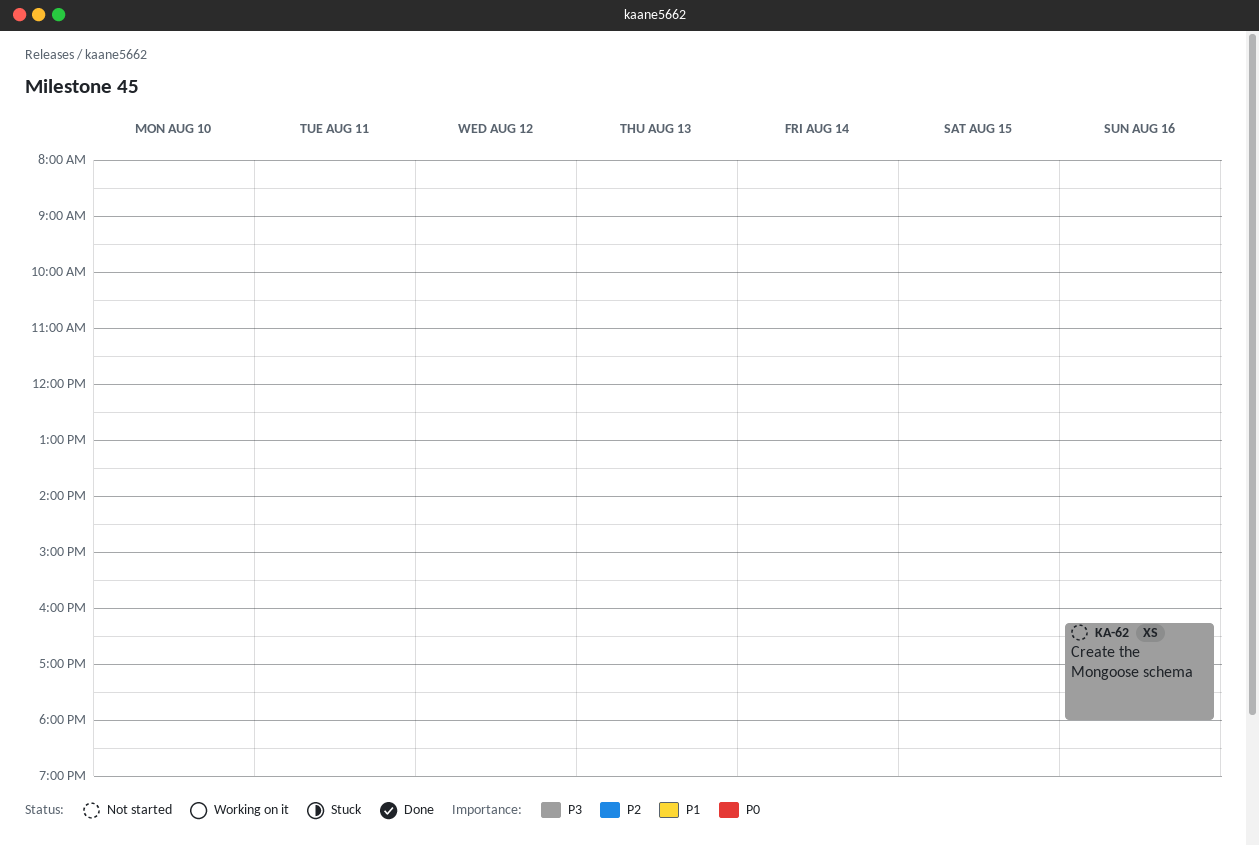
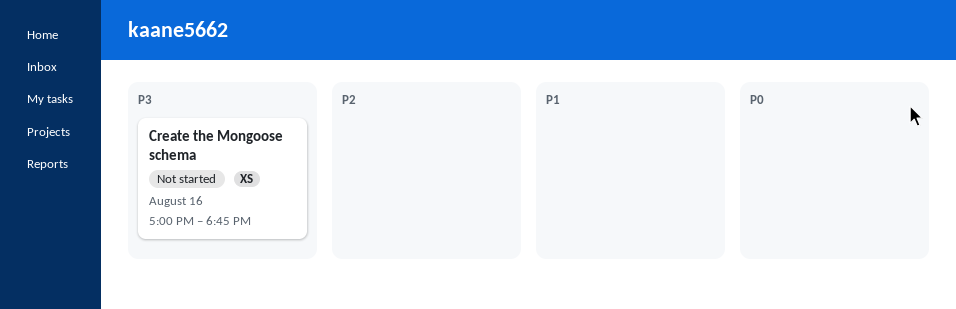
Create the Mongoose schema, begins: 16:15 -> 17:00
Create the Mongoose schema, ends: 18:00 -> 18:45

